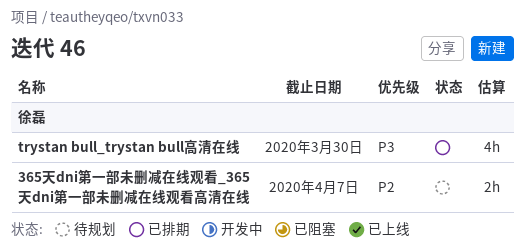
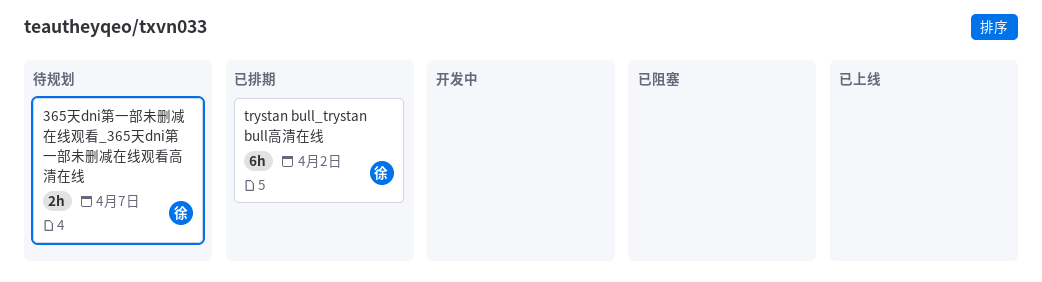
trystan bull_trystan bull高清在线, estimate: 4h -> 6h
trystan bull_trystan bull高清在线, due: Mar 30 -> Apr 2

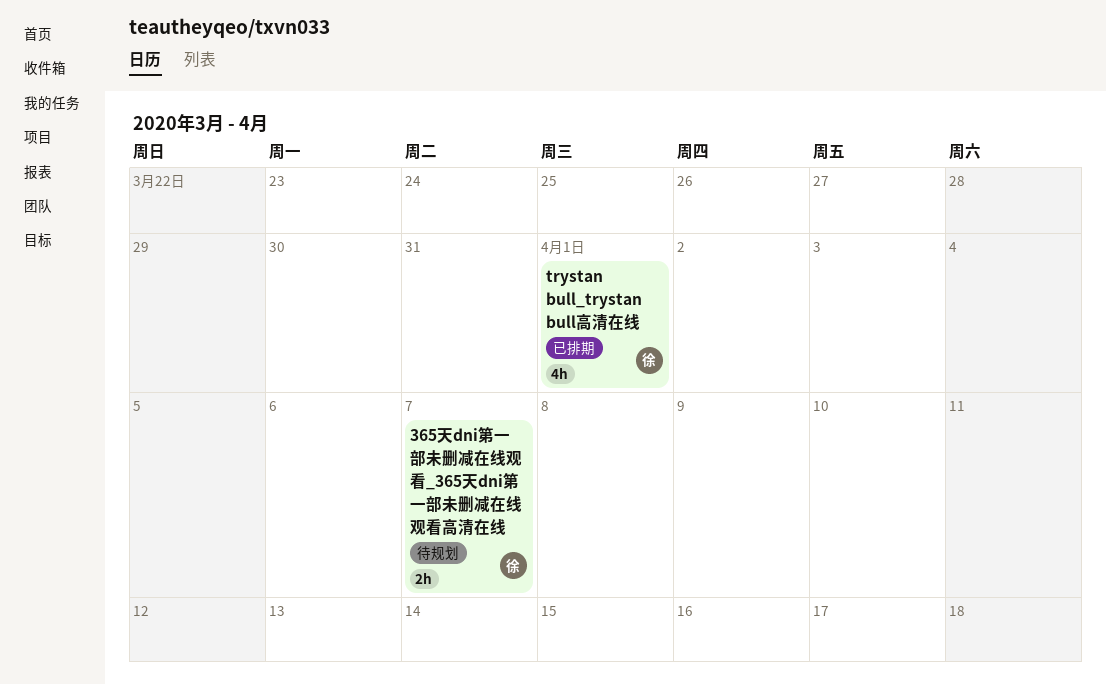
trystan bull_trystan bull高清在线, estimate: 6h -> 4h
trystan bull_trystan bull高清在线, due: Apr 2 -> Apr 1

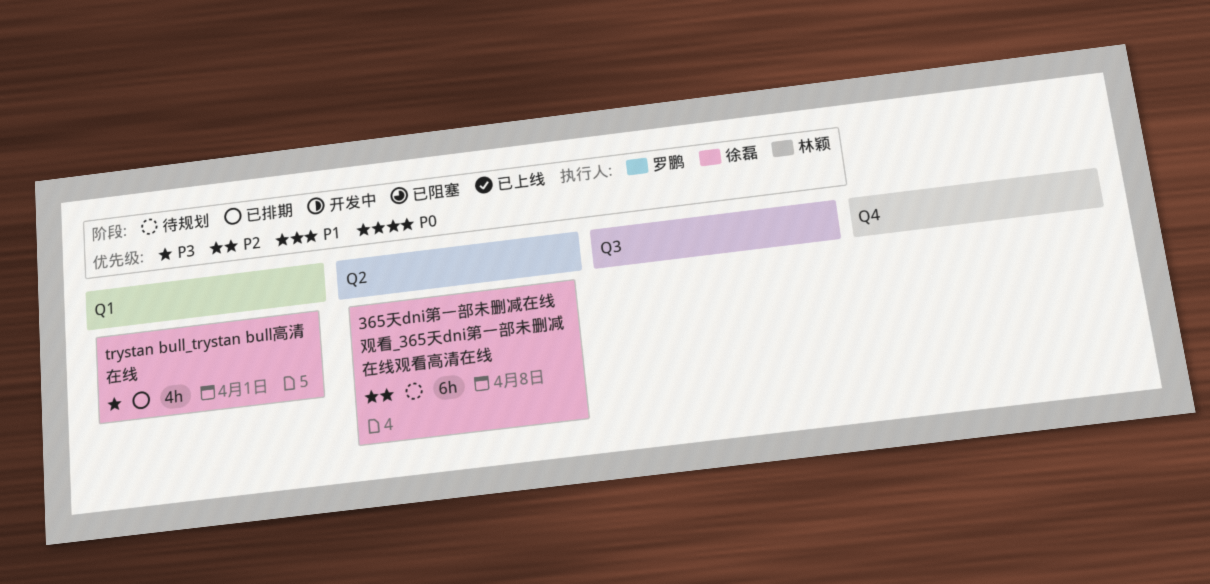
365天dni第一部未删减在线观看_365天dni第一部未删减在线观看高清在线, estimate: 2h -> 6h
365天dni第一部未删减在线观看_365天dni第一部未删减在线观看高清在线, due: Apr 7 -> Apr 8

